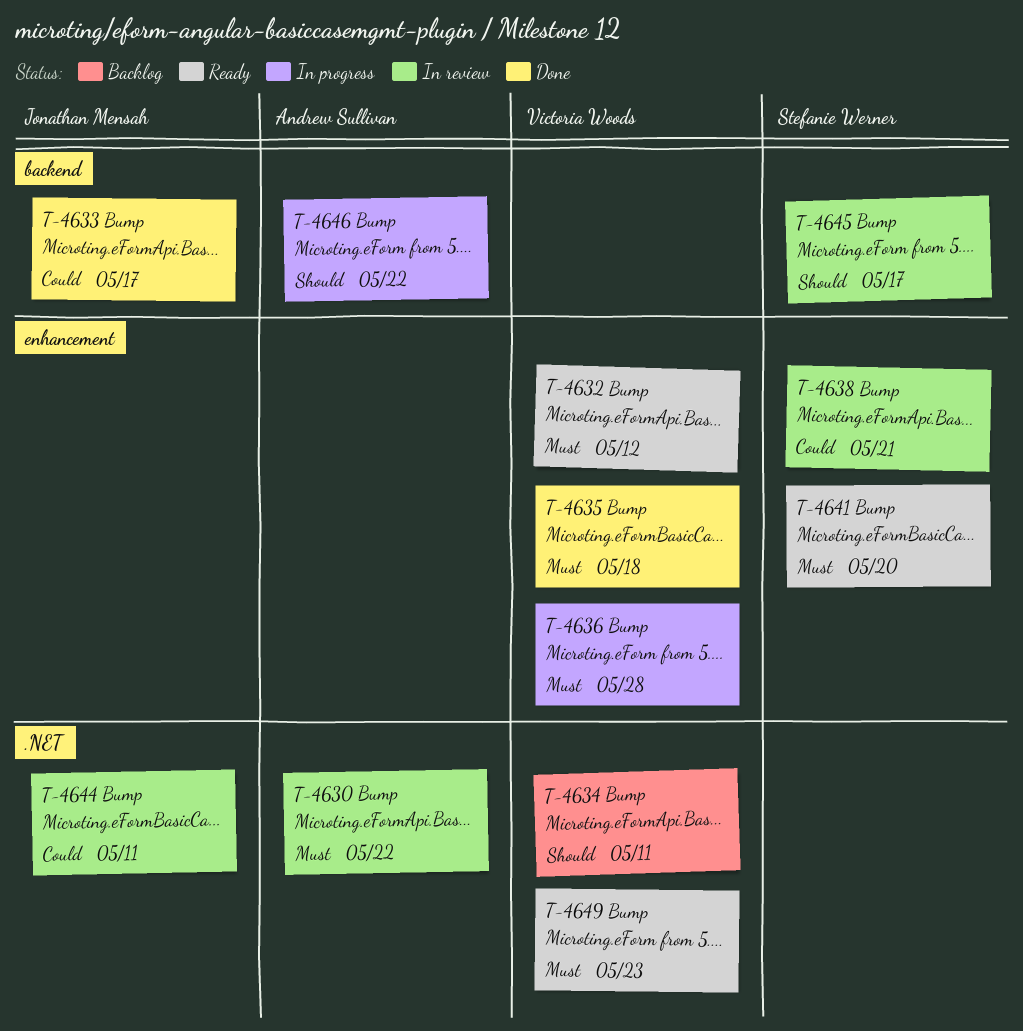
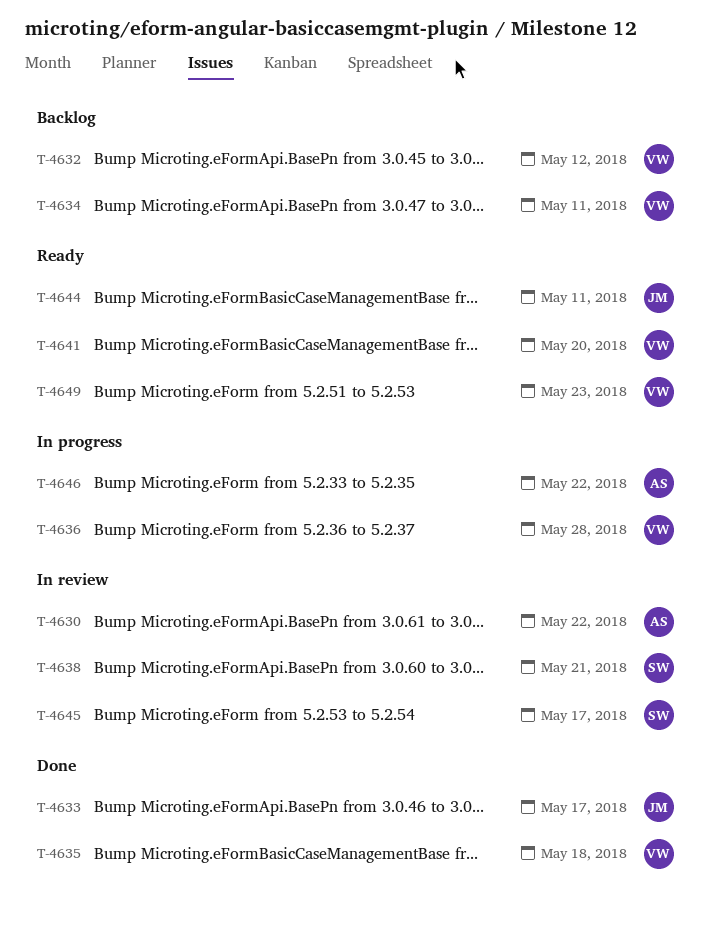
T-4632, status: Ready -> Backlog
T-4641, owner: Stefanie Werner -> Victoria Woods
T-4644, status: In review -> Ready

